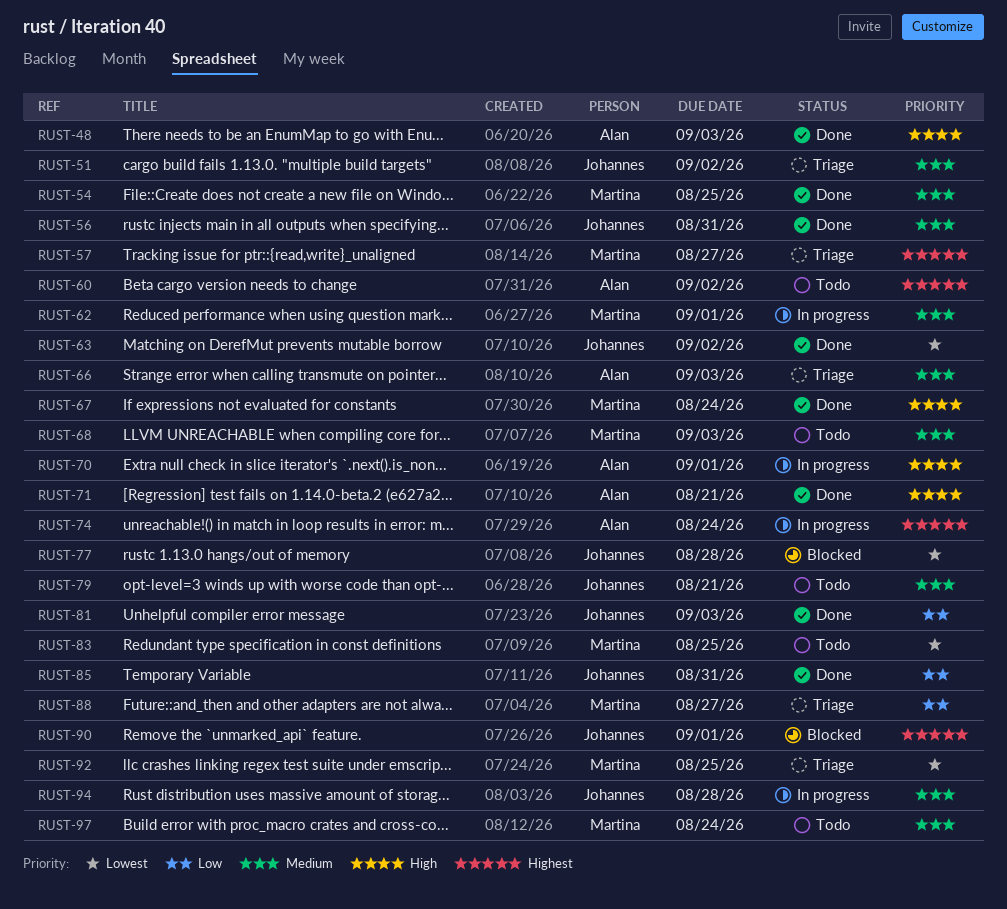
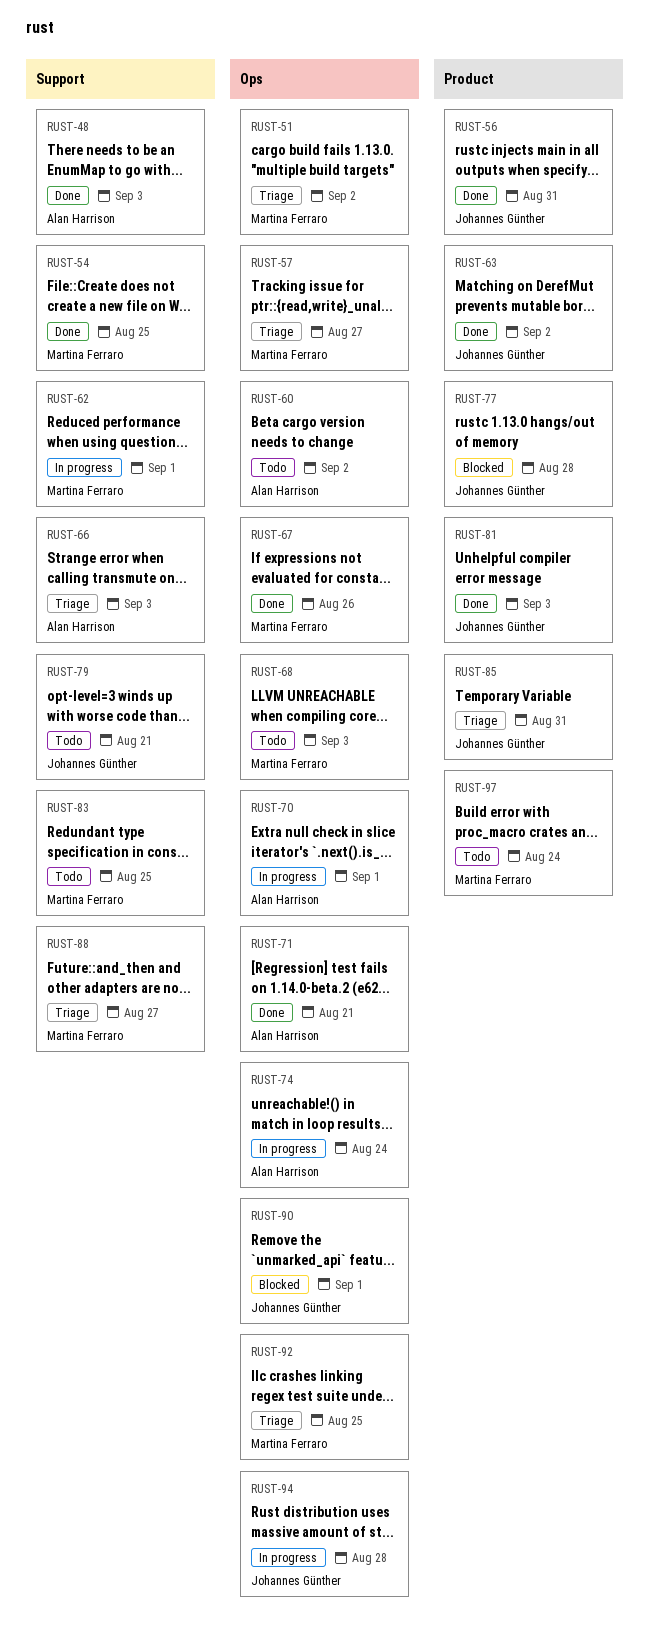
RUST-51, owner: Johannes Günther -> Martina Ferraro
RUST-67, due: Aug 24 -> Aug 26
RUST-85, status: Done -> Triage

